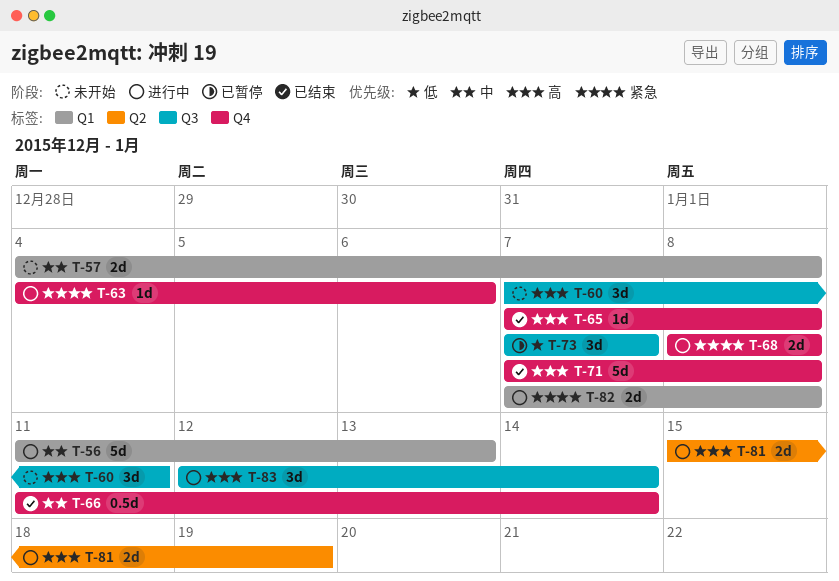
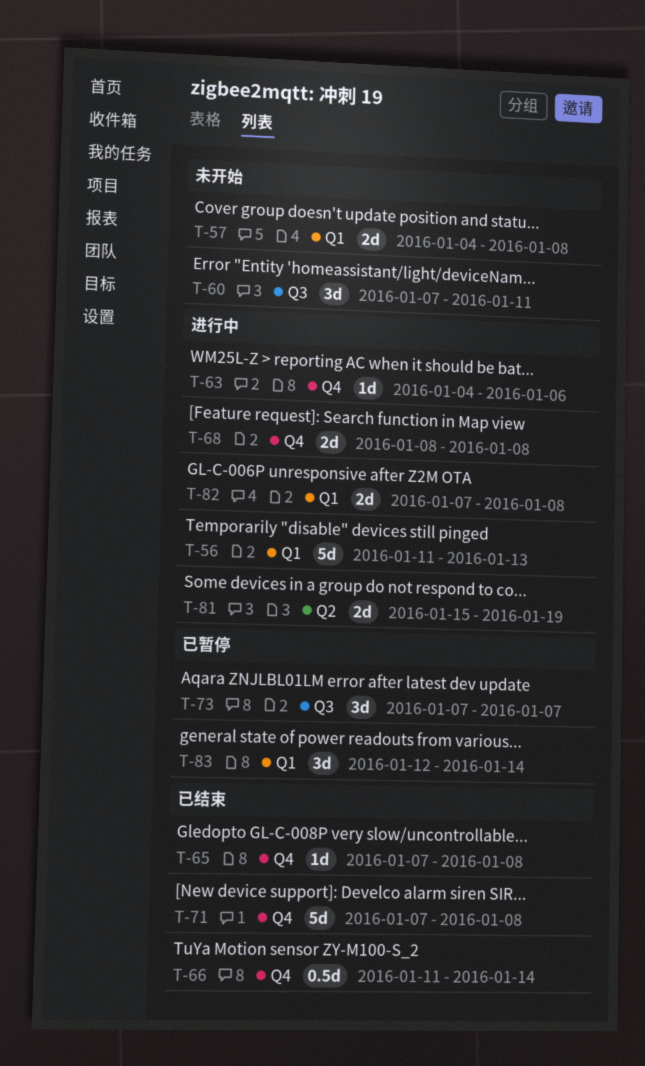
T-83, status: 进行中 -> 已暂停
T-83, label: Q3 -> Q1

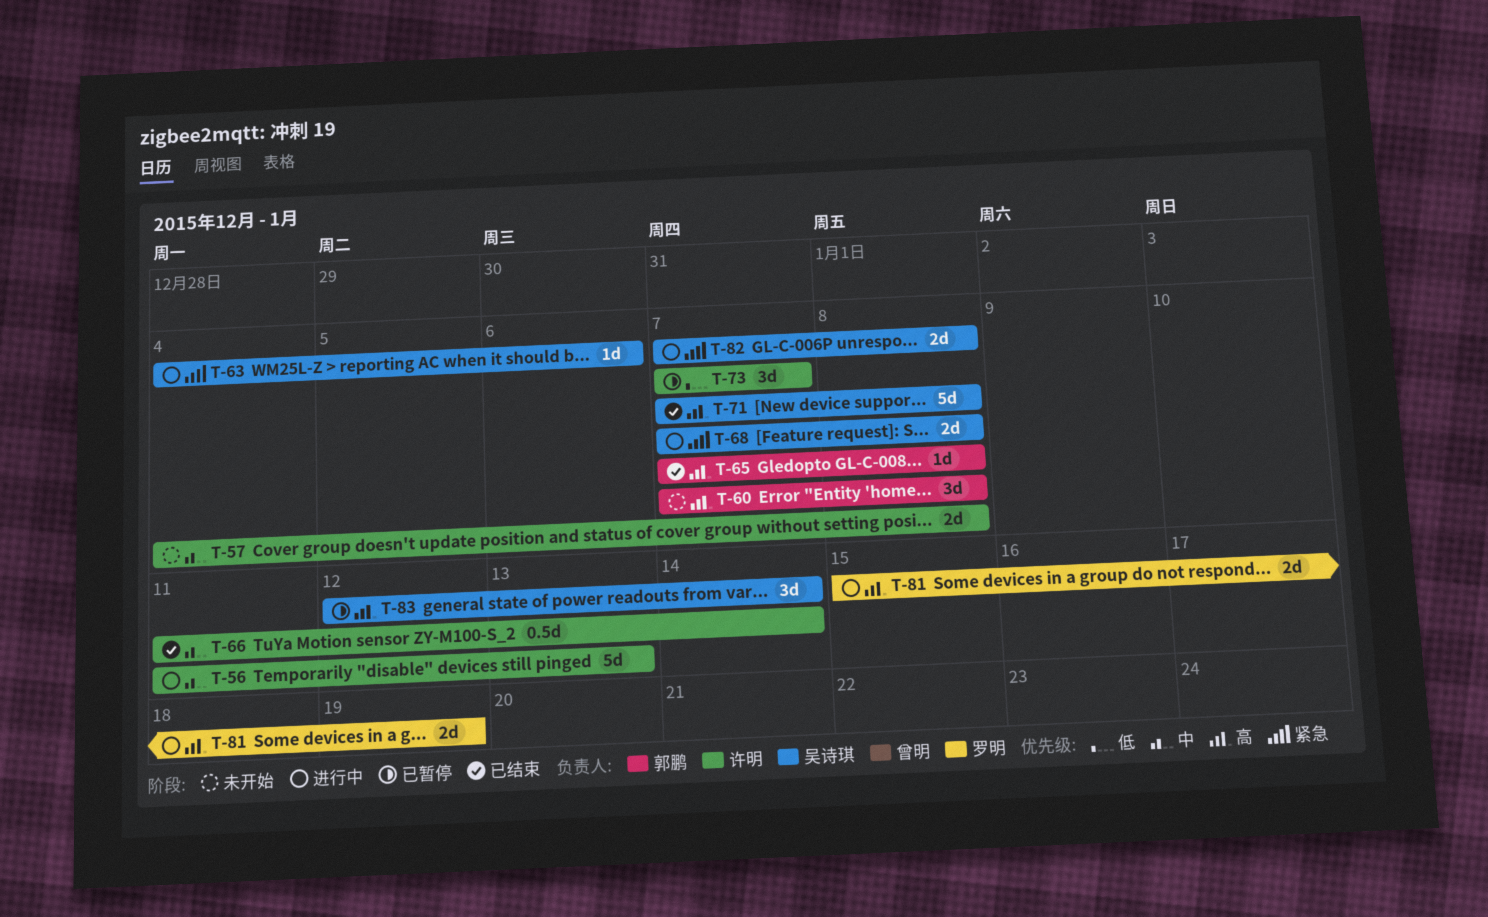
T-60, due: Jan 11 -> Jan 8
T-68, start: Jan 8 -> Jan 7

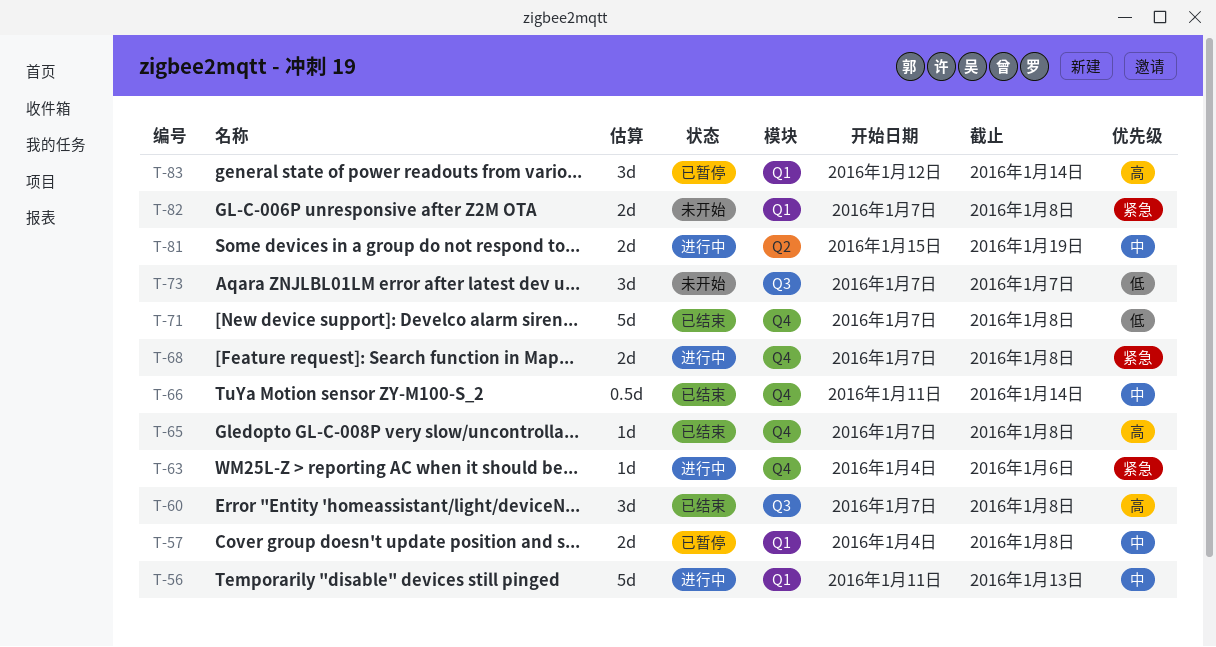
T-57, status: 未开始 -> 已暂停
T-60, status: 未开始 -> 已结束
T-71, priority: 高 -> 低
T-73, status: 已暂停 -> 未开始
T-81, priority: 高 -> 中
T-82, status: 进行中 -> 未开始

